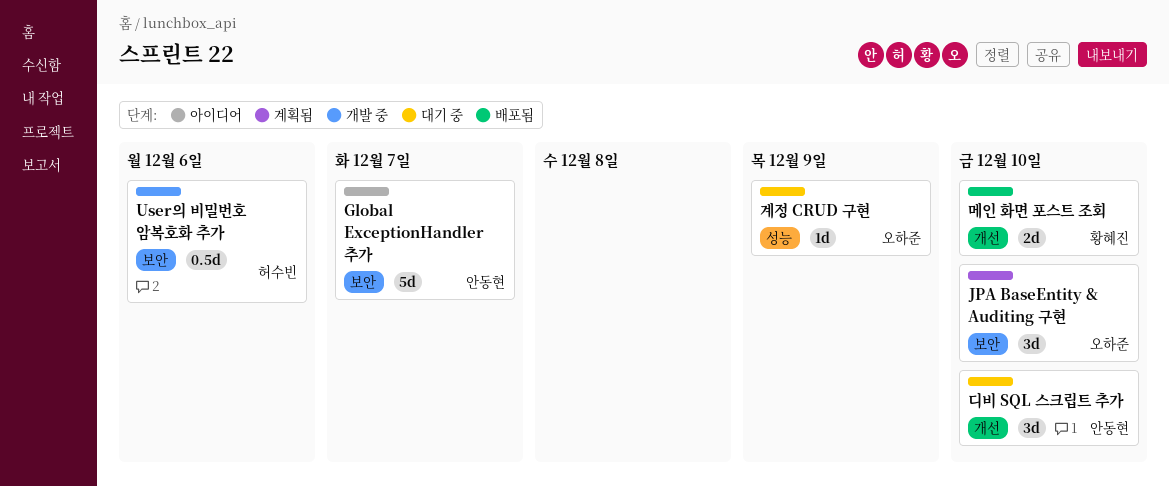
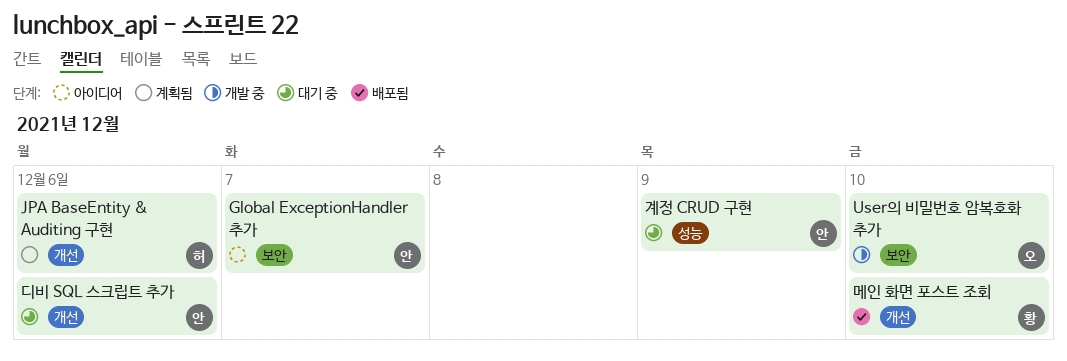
JPA BaseEntity & Auditing 구현, owner: 오하준 -> 허수빈
JPA BaseEntity & Auditing 구현, label: 보안 -> 개선
JPA BaseEntity & Auditing 구현, due: Dec 10 -> Dec 6
User의 비밀번호 암복호화 추가, owner: 허수빈 -> 오하준
User의 비밀번호 암복호화 추가, due: Dec 6 -> Dec 10
계정 CRUD 구현, owner: 오하준 -> 안동현
디비 SQL 스크립트 추가, due: Dec 10 -> Dec 6

